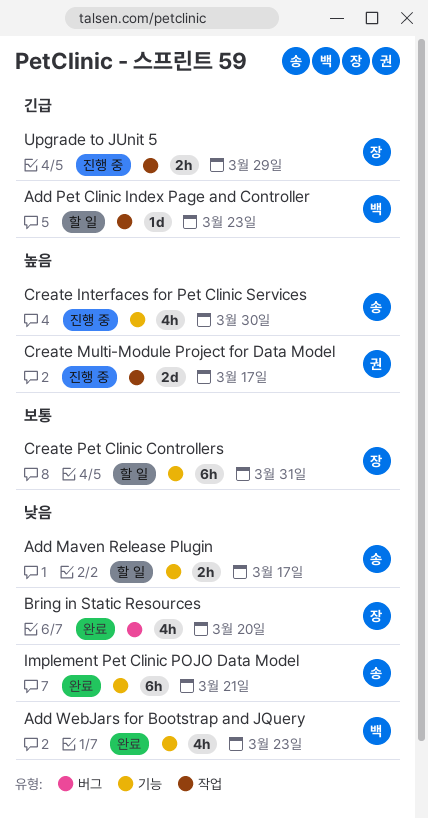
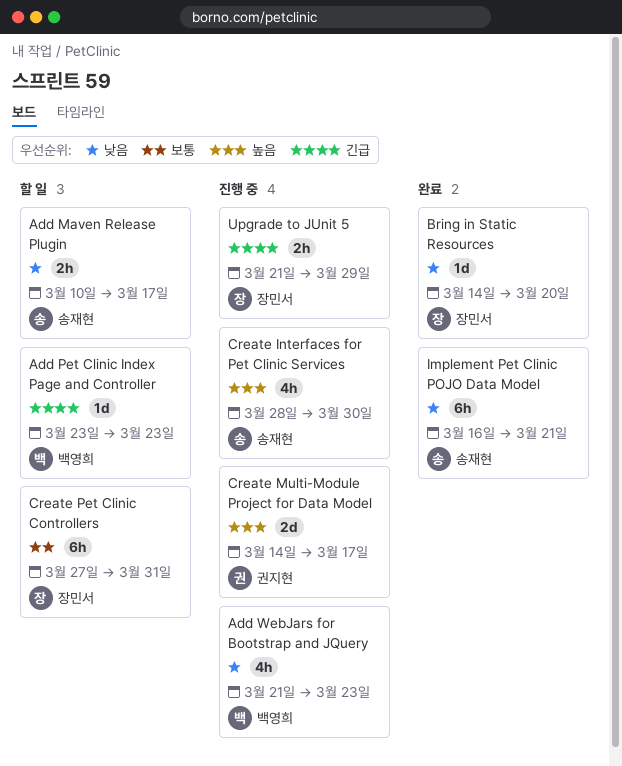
Add WebJars for Bootstrap and JQuery, status: 완료 -> 진행 중
Bring in Static Resources, estimate: 4h -> 1d

